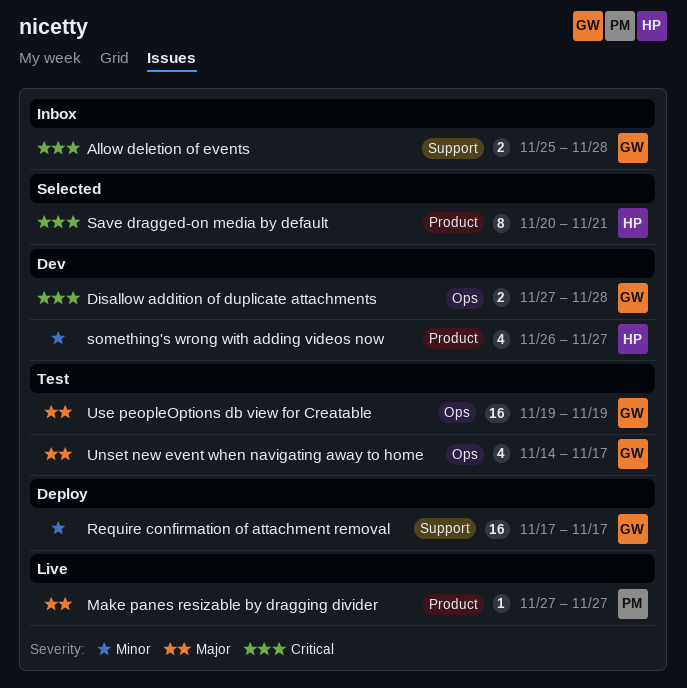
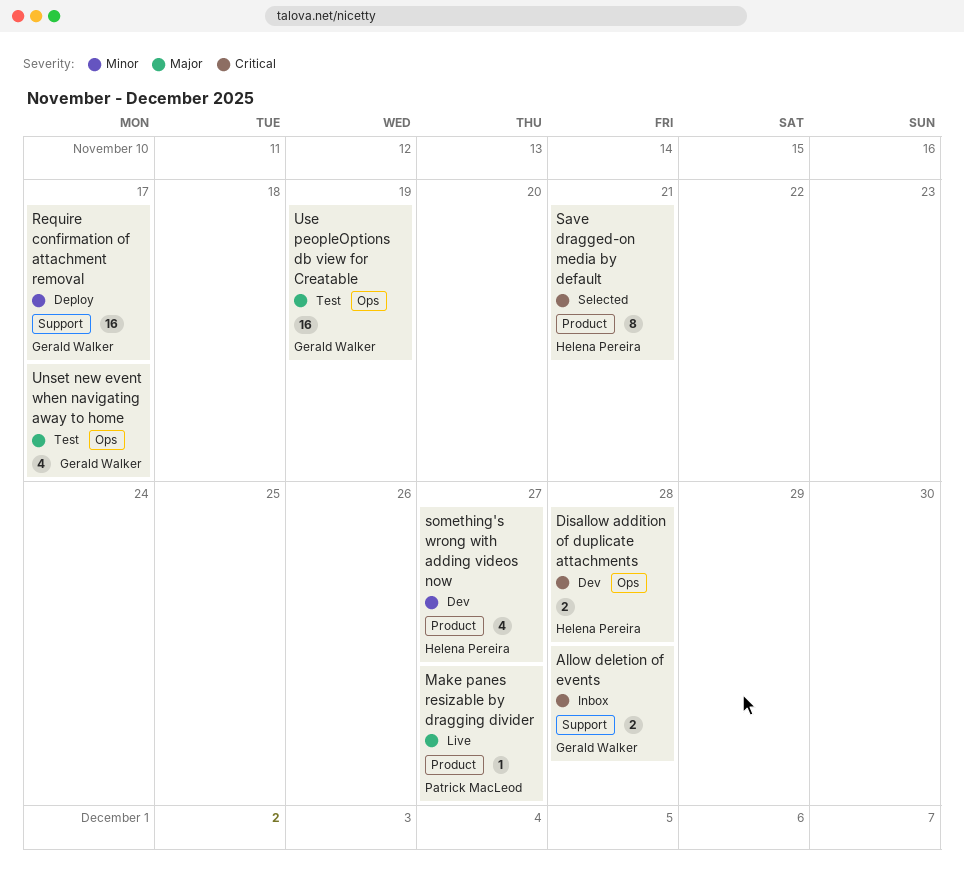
Disallow addition of duplicate attachments, owner: Gerald Walker -> Helena Pereira

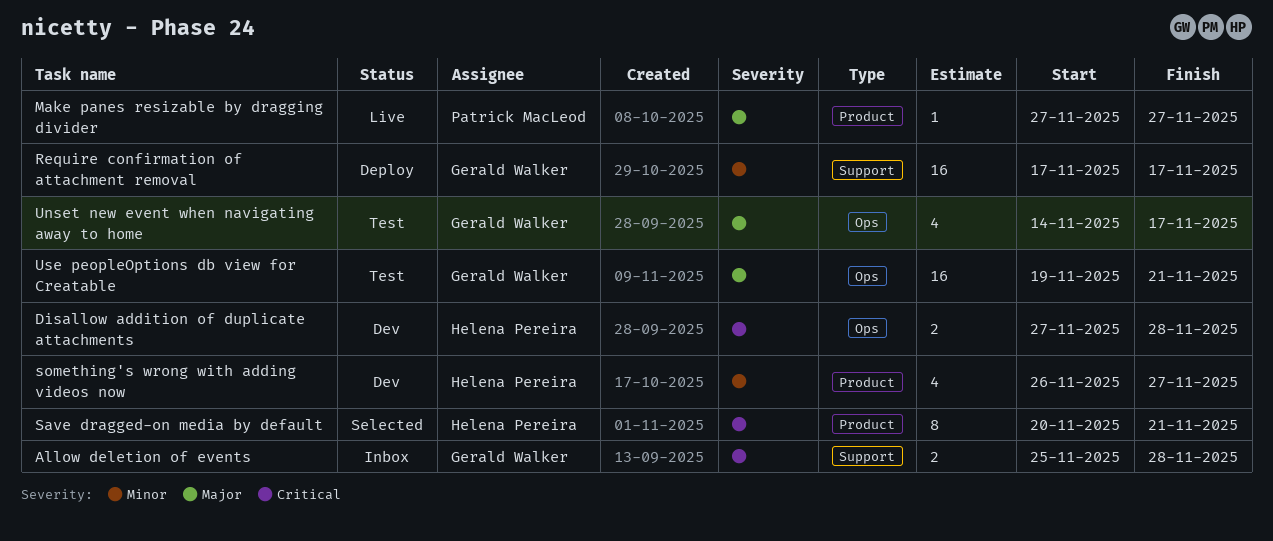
Use peopleOptions db view for Creatable, due: Nov 19 -> Nov 21

